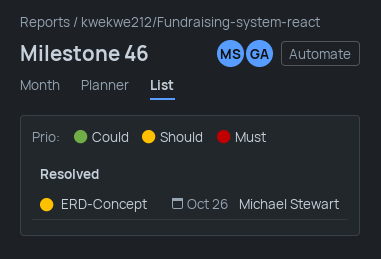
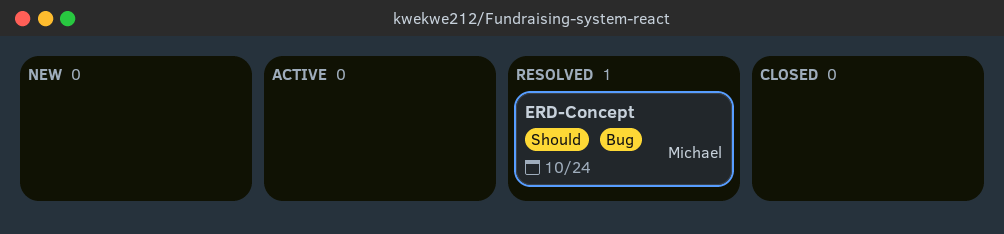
ERD-Concept, due: Oct 26 -> Oct 24

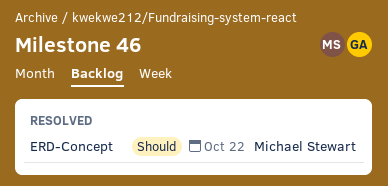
ERD-Concept, due: Oct 24 -> Oct 22

